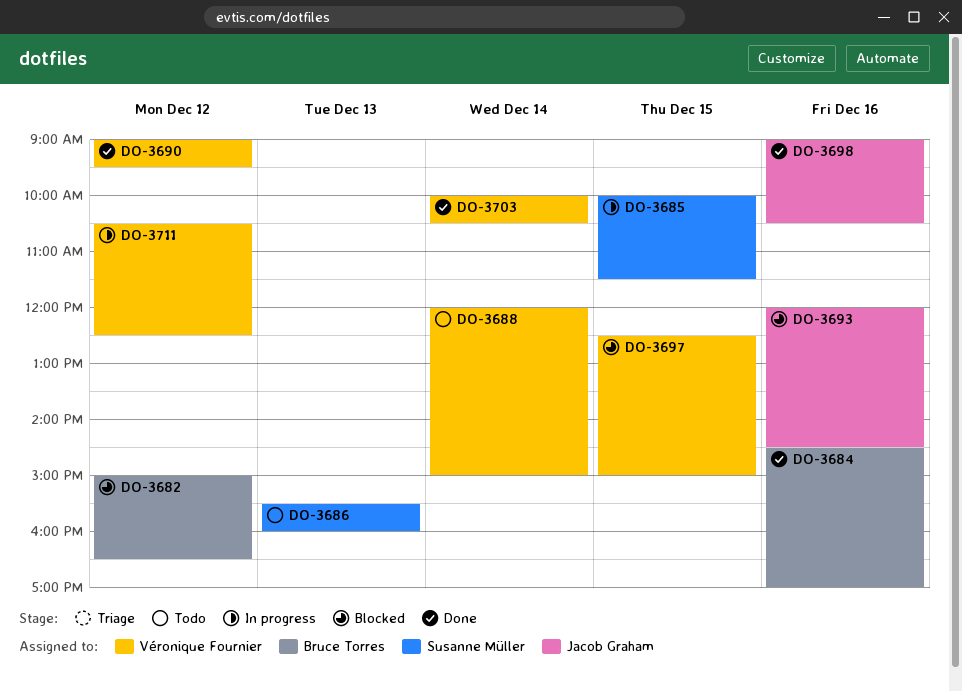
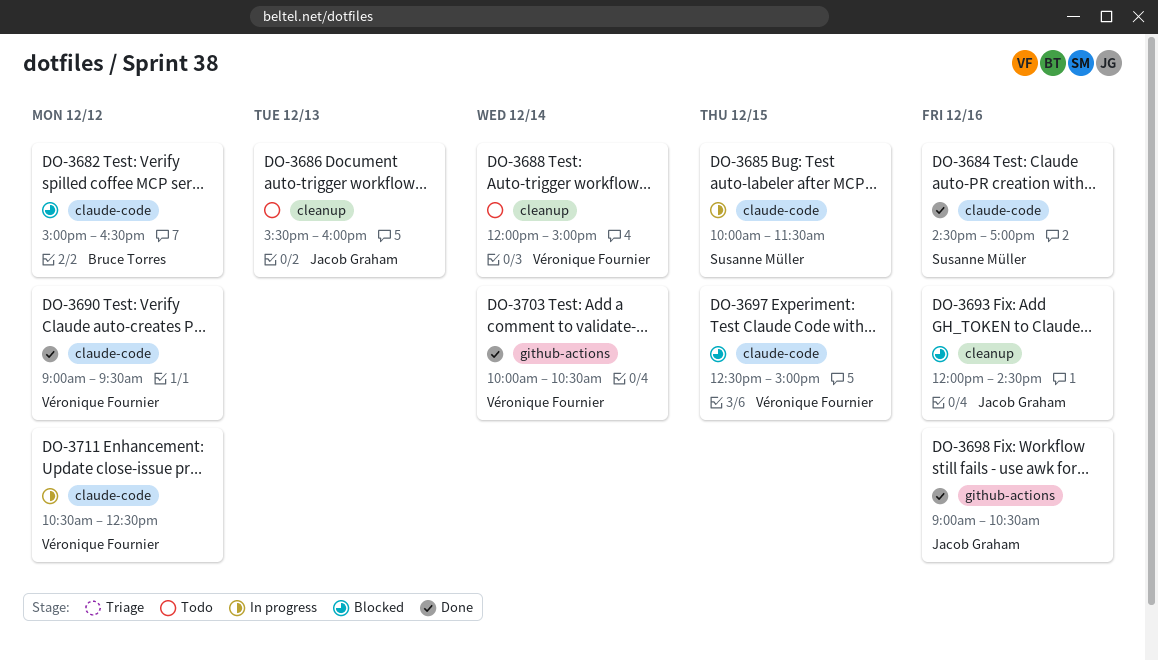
DO-3684, owner: Bruce Torres -> Susanne Müller
DO-3686, owner: Susanne Müller -> Jacob Graham

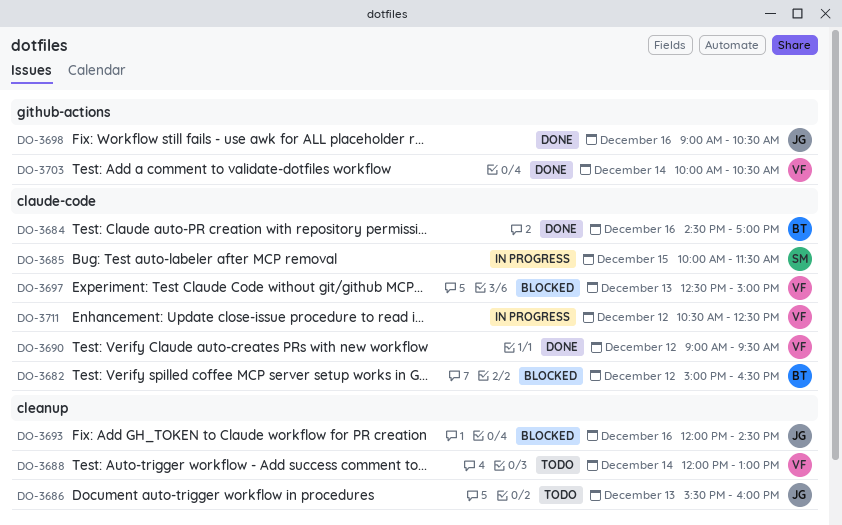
DO-3684, owner: Susanne Müller -> Bruce Torres
DO-3688, ends: 15:00 -> 13:00
DO-3697, day: Dec 15 -> Dec 13

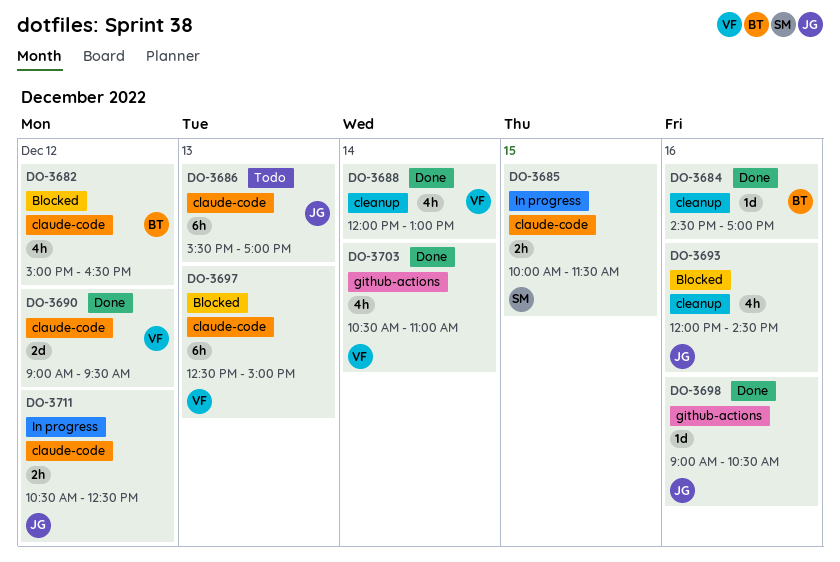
DO-3684, label: claude-code -> cleanup
DO-3686, label: cleanup -> claude-code
DO-3686, ends: 16:00 -> 17:00
DO-3688, status: Todo -> Done
DO-3703, begins: 10:00 -> 10:30
DO-3703, ends: 10:30 -> 11:00
DO-3711, owner: VF -> JG

